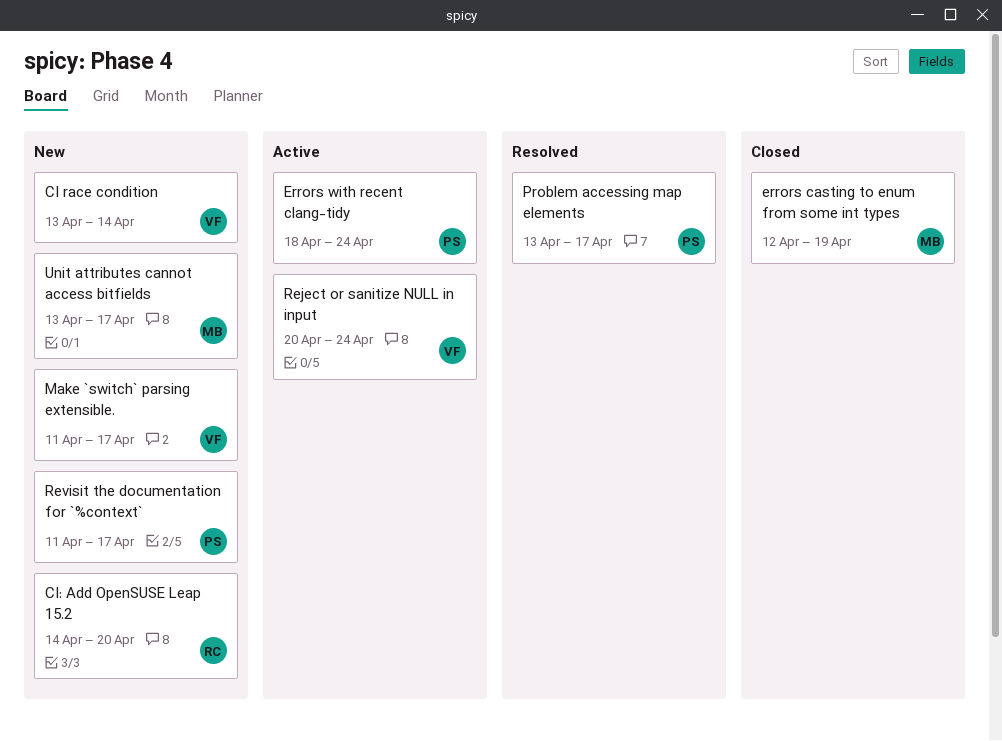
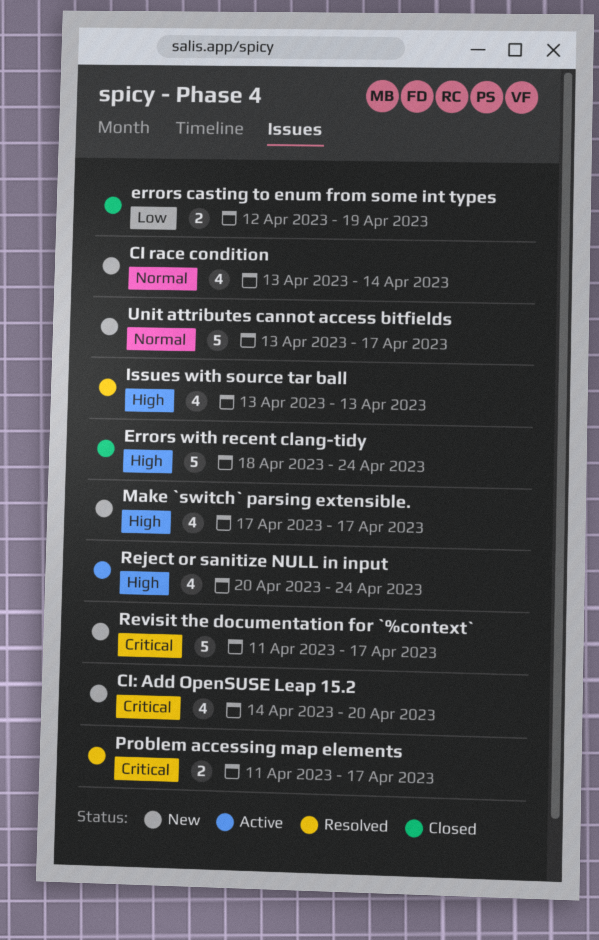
Errors with recent clang-tidy, status: Active -> Closed
Issues with source tar ball: none -> present
Make `switch` parsing extensible., start: Apr 11 -> Apr 17
Problem accessing map elements, start: Apr 13 -> Apr 11

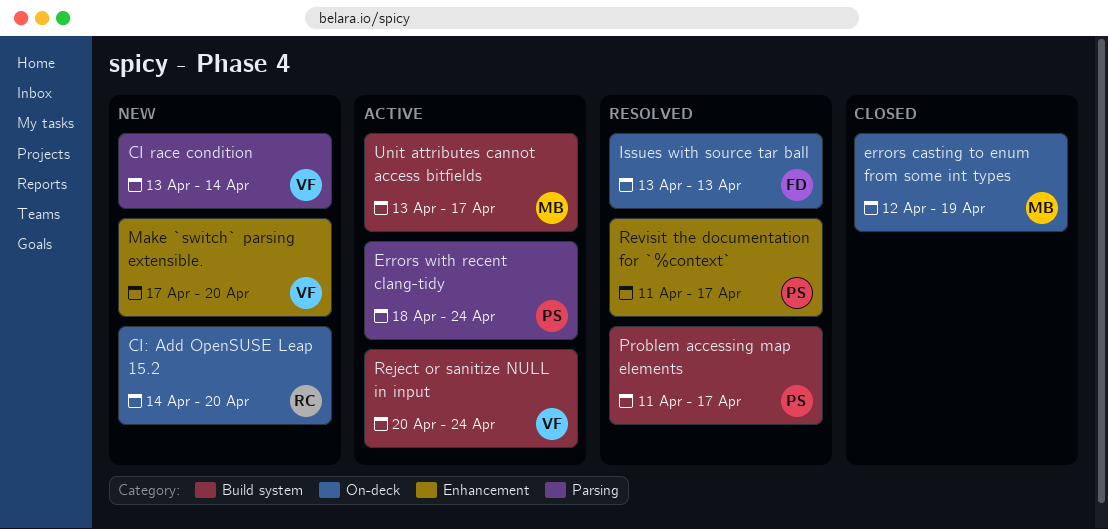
Errors with recent clang-tidy, status: Closed -> Active
Make `switch` parsing extensible., due: Apr 17 -> Apr 20
Revisit the documentation for `%context`, status: New -> Resolved
Unit attributes cannot access bitfields, status: New -> Active

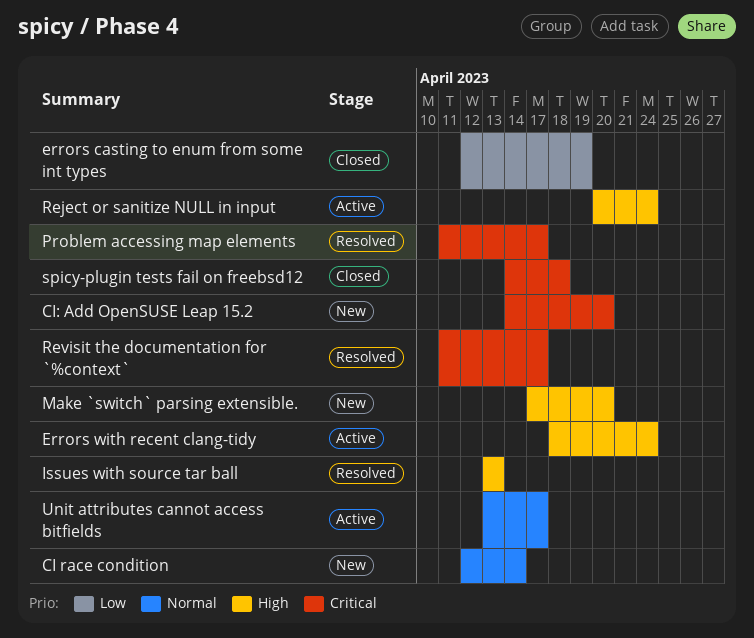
CI race condition, start: Apr 13 -> Apr 12
spicy-plugin tests fail on freebsd12: none -> present

